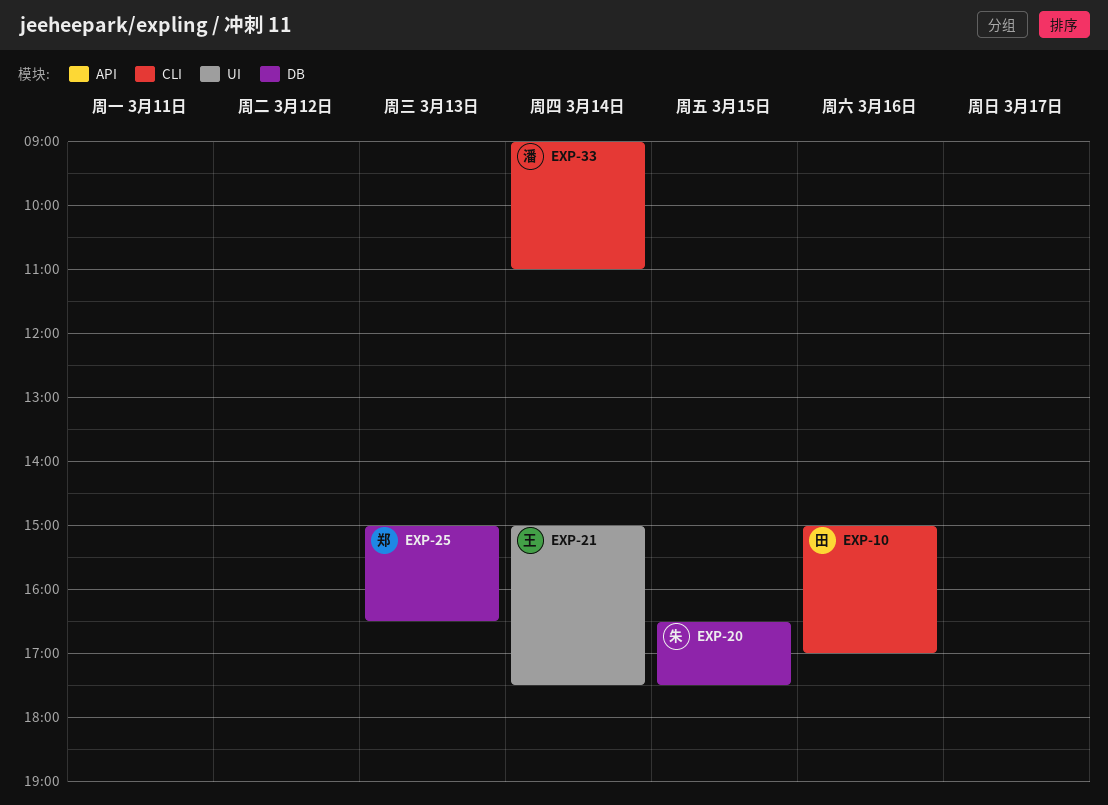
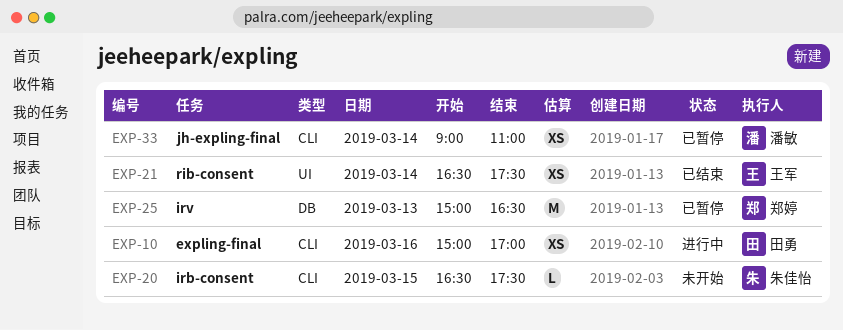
EXP-20, label: DB -> CLI
EXP-21, begins: 15:00 -> 16:30

